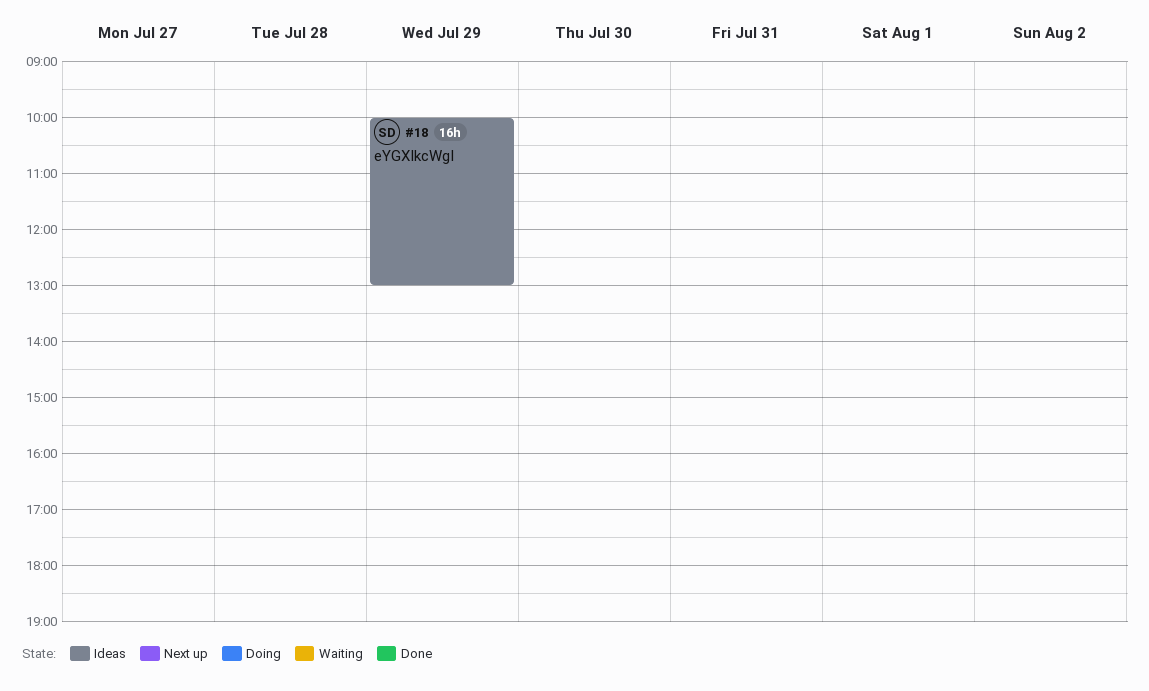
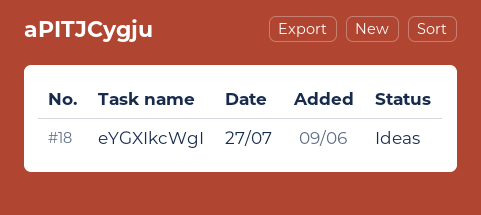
#18, day: Jul 29 -> Jul 27

